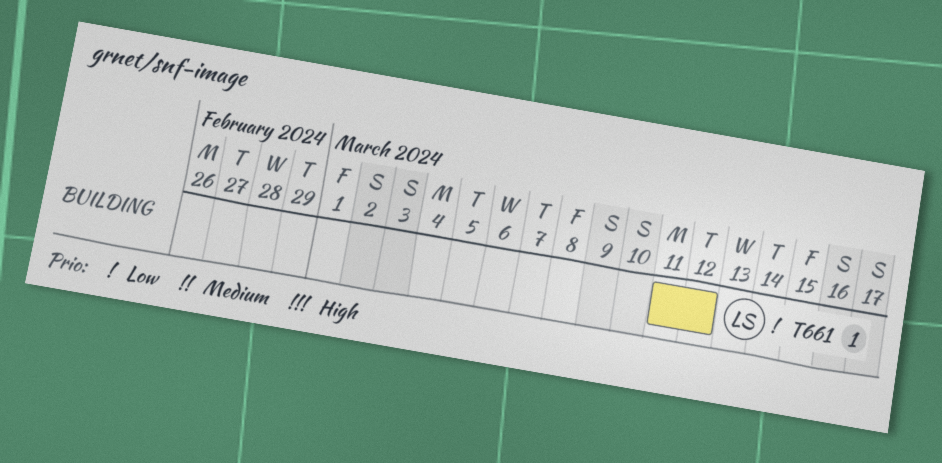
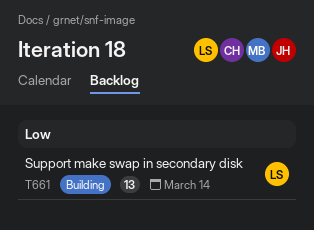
T661, estimate: 1 -> 13
T661, due: Mar 12 -> Mar 14

